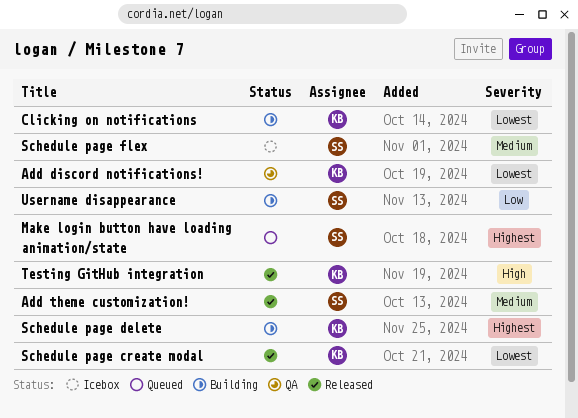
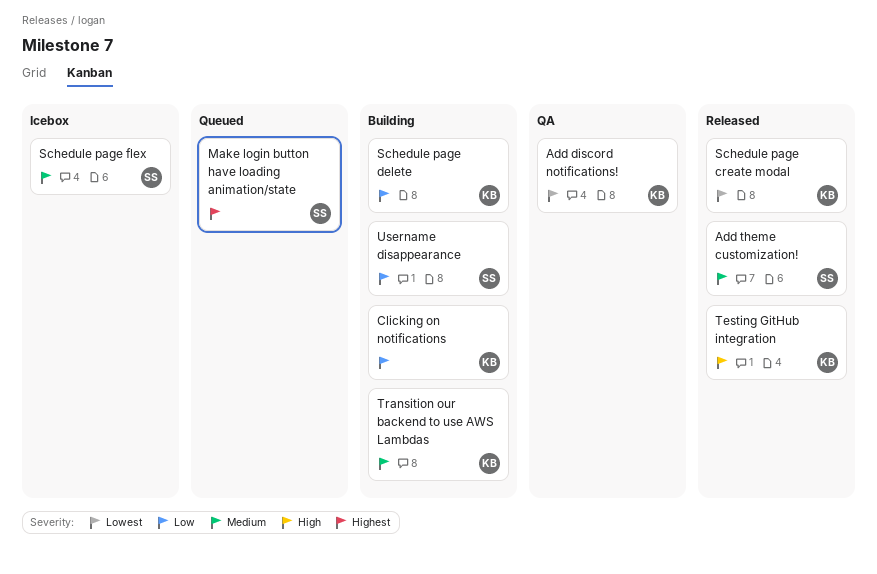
Clicking on notifications, priority: Lowest -> Low
Schedule page delete, priority: Highest -> Low
Transition our backend to use AWS Lambdas: none -> present

